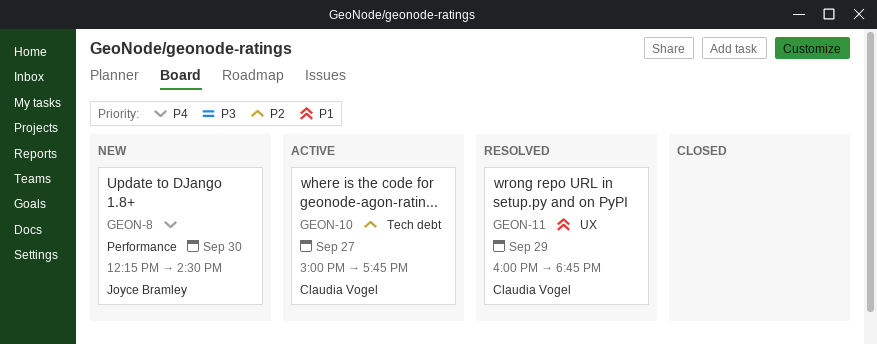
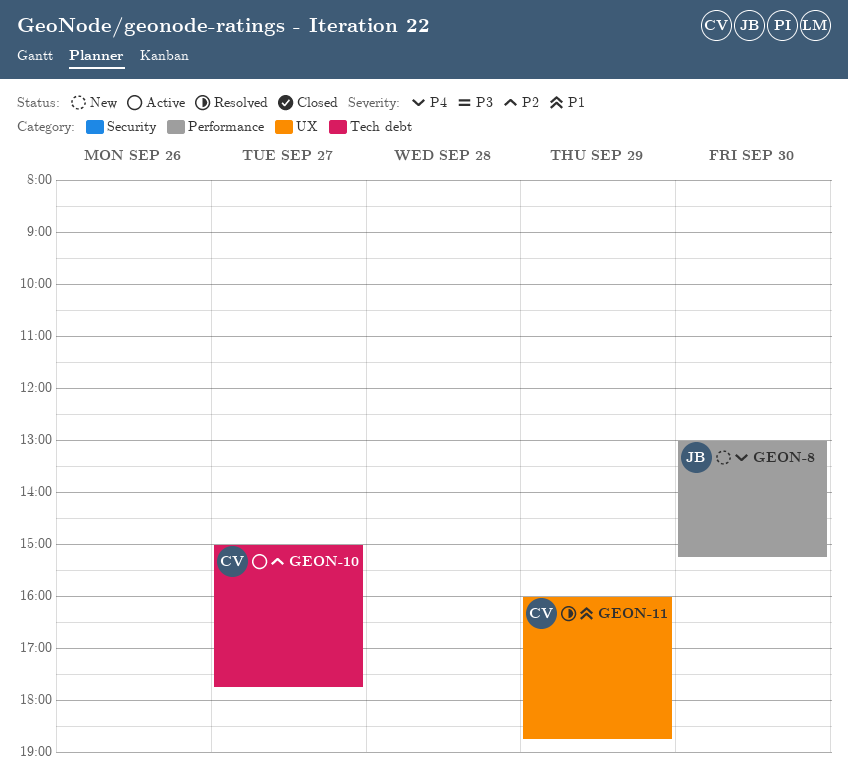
GEON-8, begins: 12:15 -> 13:00
GEON-8, ends: 14:30 -> 15:15

